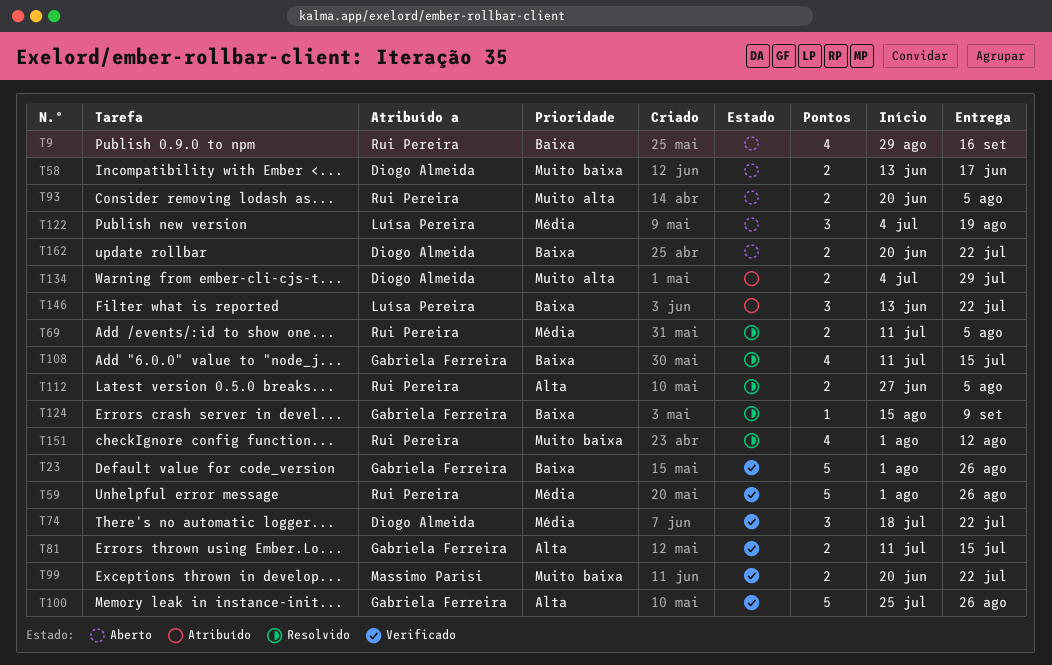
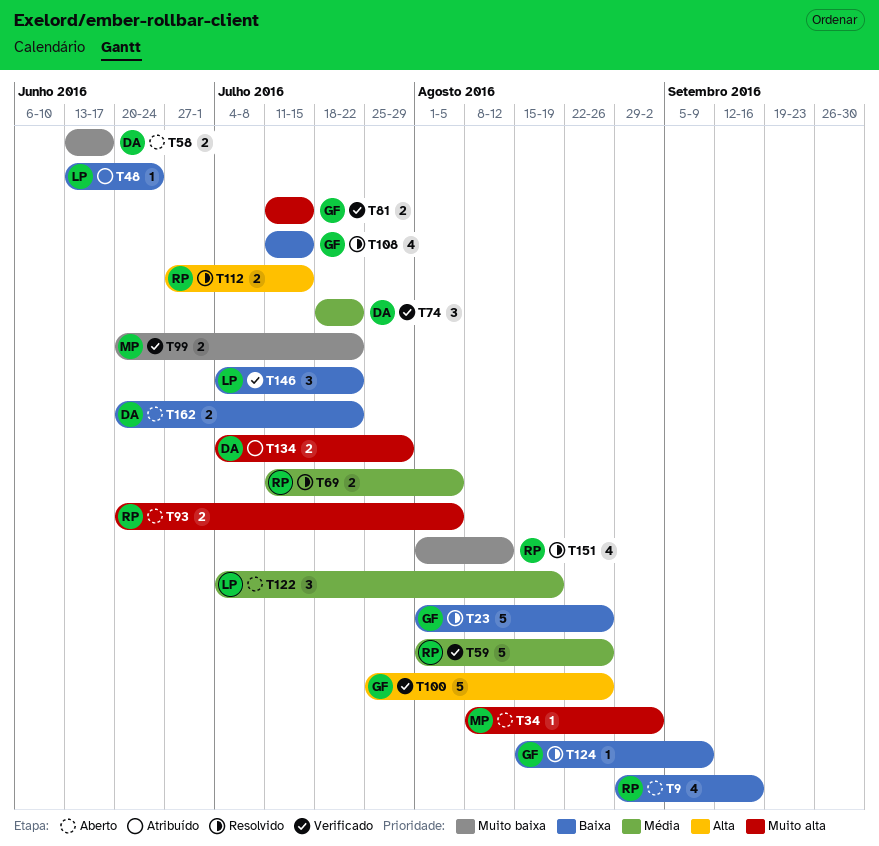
T23, status: Verificado -> Resolvido
T34: none -> present
T48: none -> present
T81, priority: Alta -> Muito alta
T112, due: Aug 5 -> Jul 15
T146, status: Atribuído -> Verificado
T146, start: Jun 13 -> Jul 4

